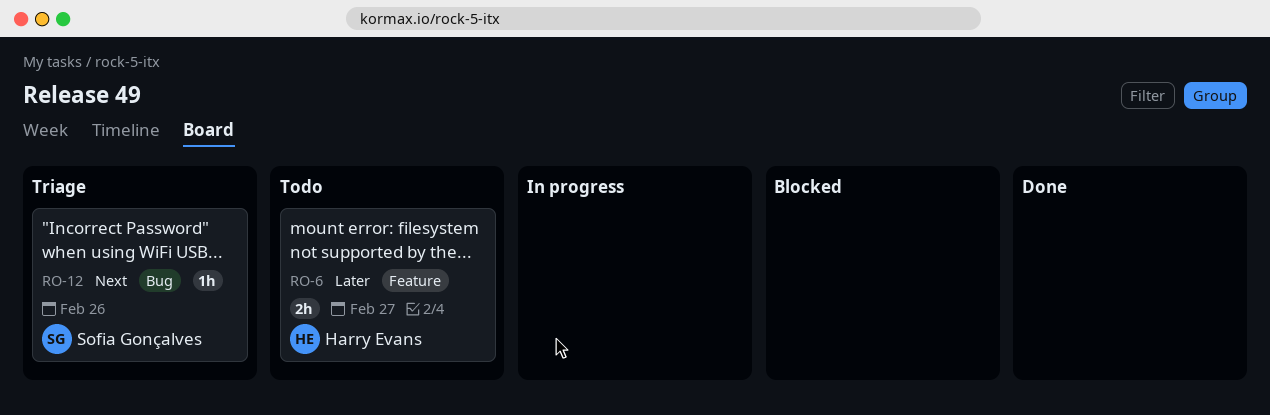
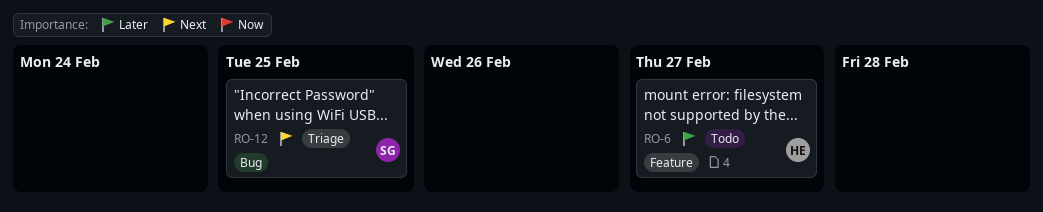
RO-12, due: Feb 26 -> Feb 25

